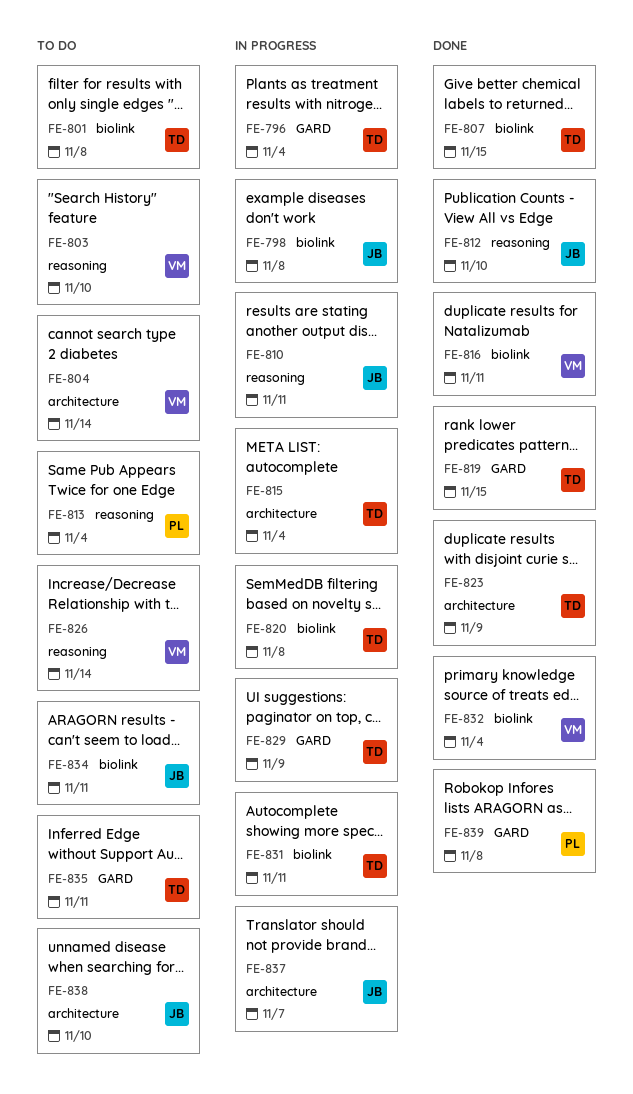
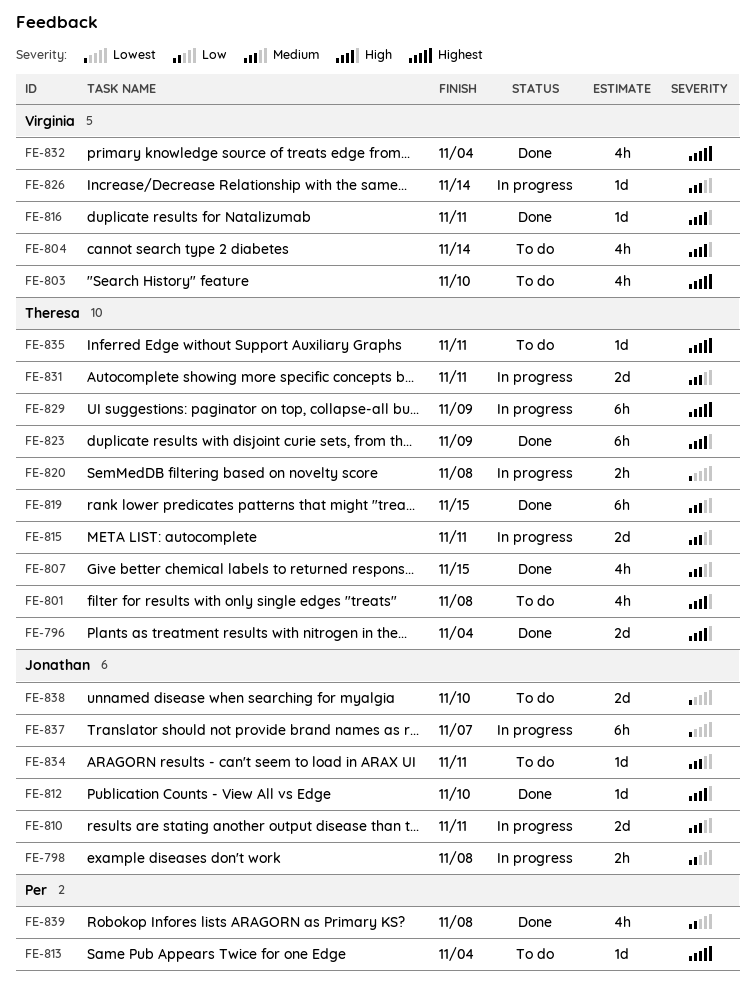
FE-796, status: In progress -> Done
FE-815, due: Nov 4 -> Nov 11
FE-826, status: To do -> In progress

